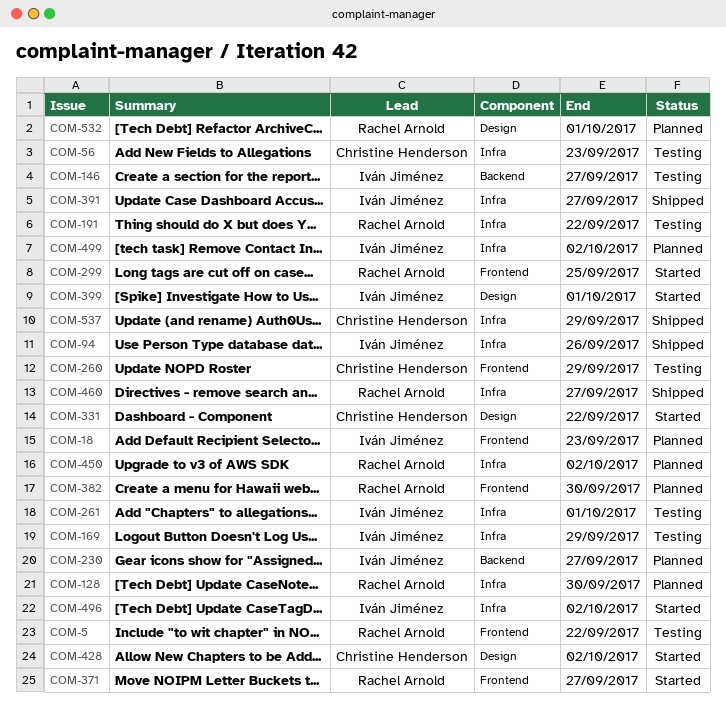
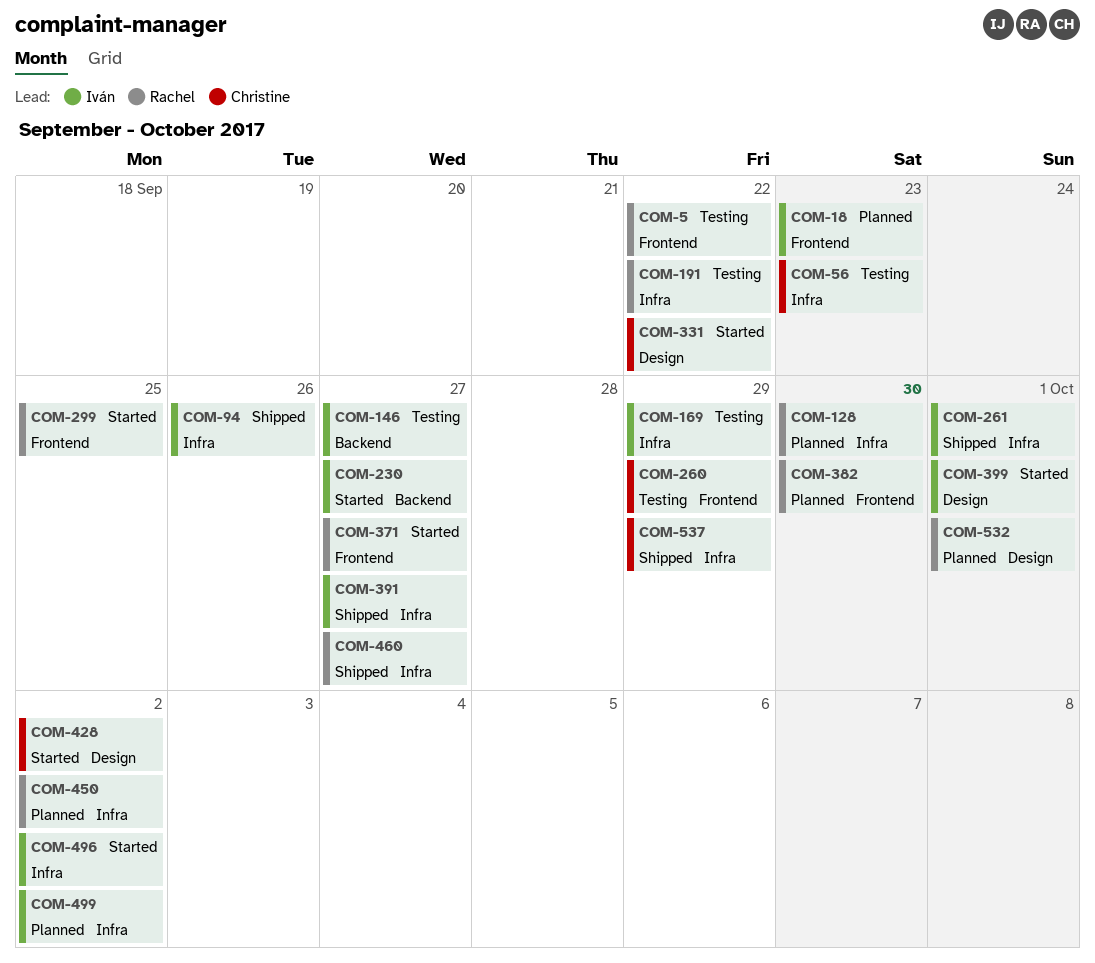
COM-230, status: Planned -> Started
COM-261, status: Testing -> Shipped

